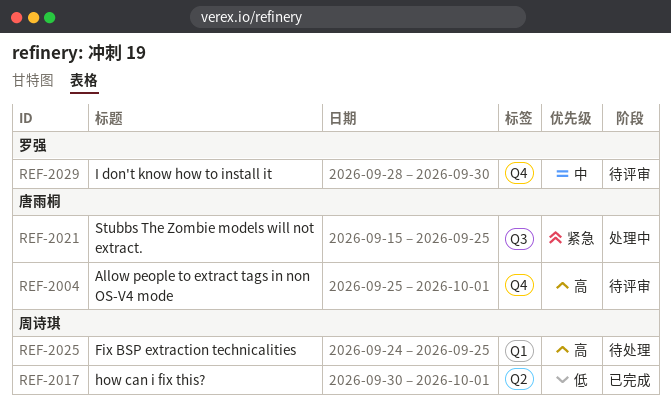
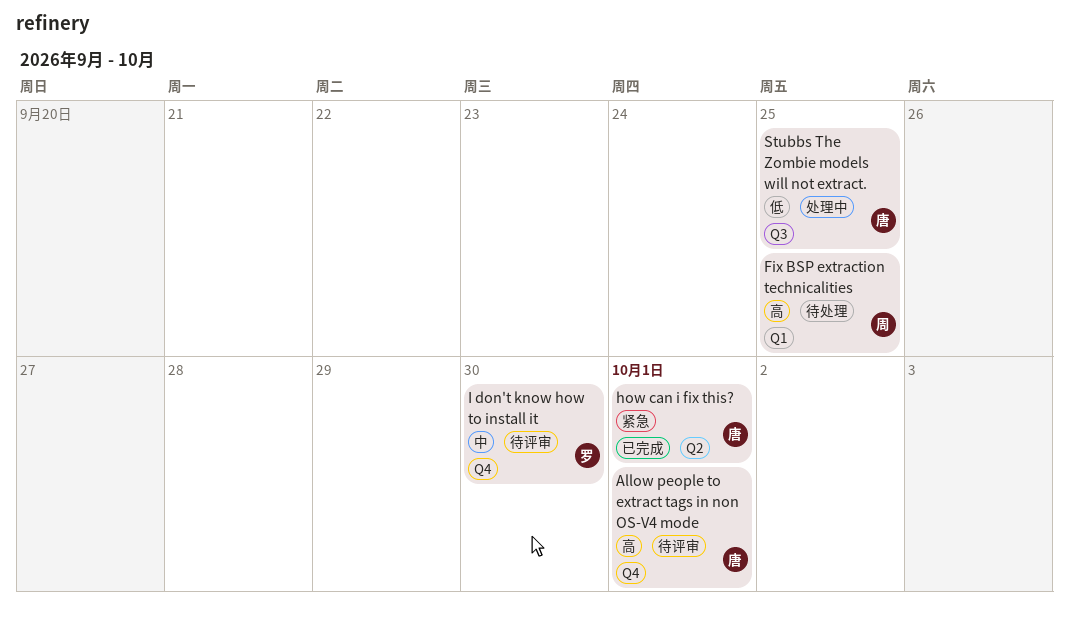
how can i fix this?, owner: 周诗琪 -> 唐雨桐
how can i fix this?, priority: 低 -> 紧急
Stubbs The Zombie models will not extract., priority: 紧急 -> 低

